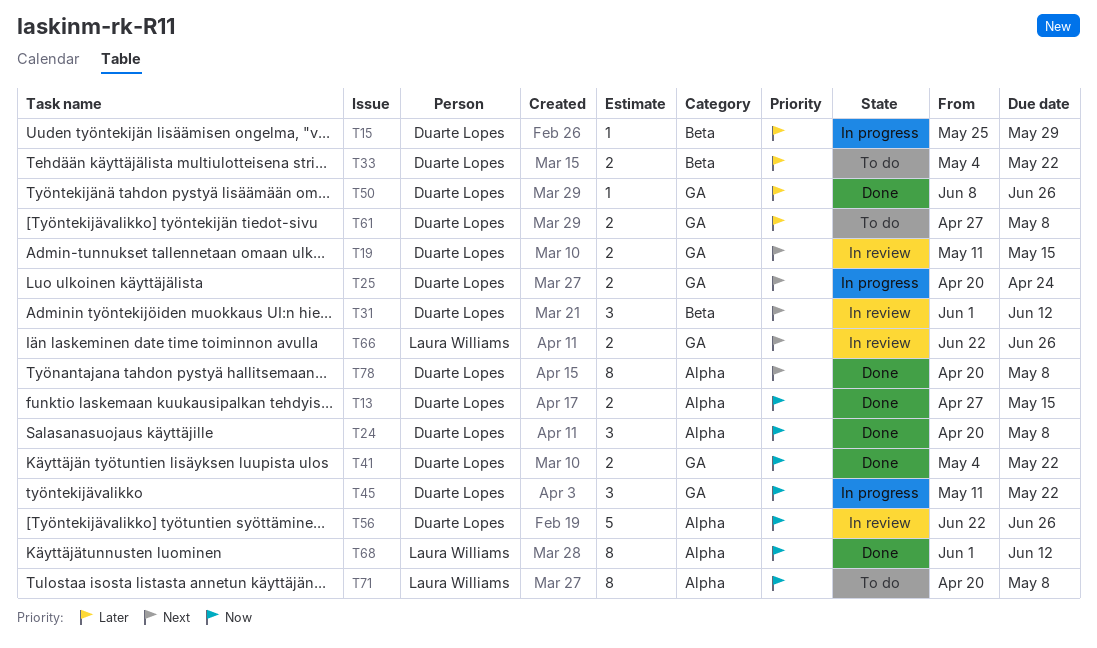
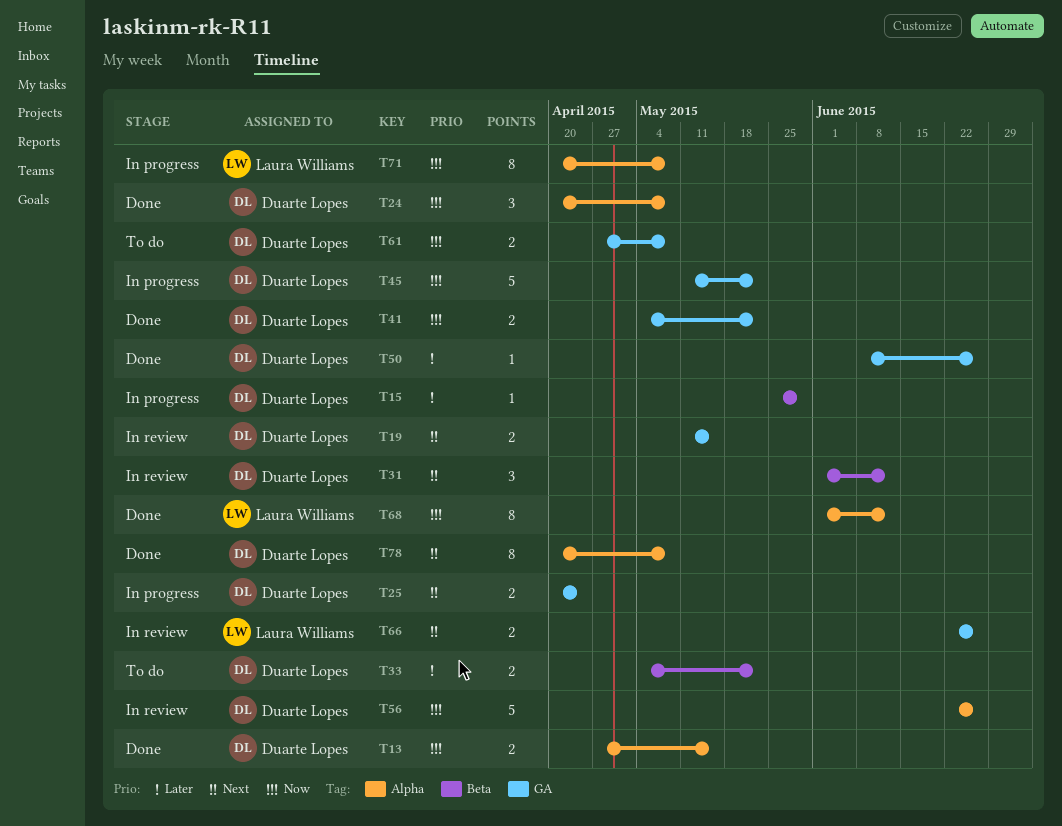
T45, estimate: 3 -> 5
T61, priority: Later -> Now
T71, status: To do -> In progress

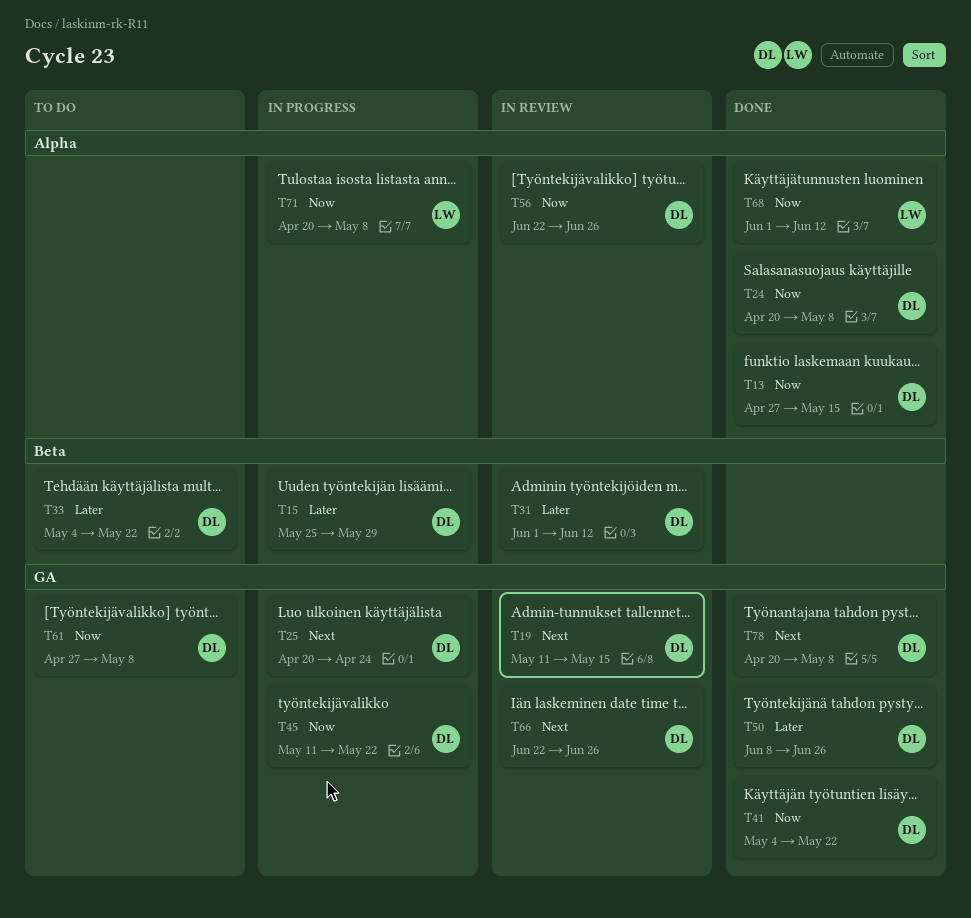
T31, priority: Next -> Later
T66, owner: Laura Williams -> Duarte Lopes
T78, label: Alpha -> GA

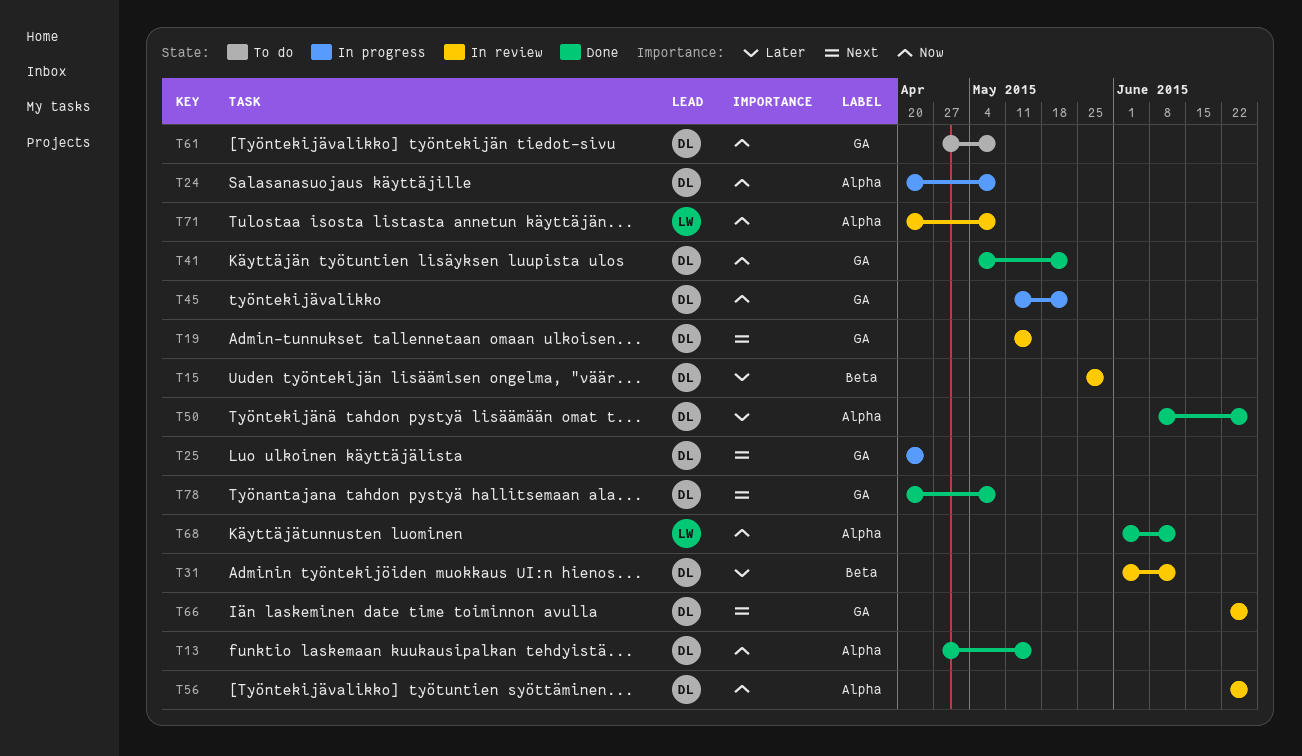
T15, status: In progress -> In review
T24, status: Done -> In progress
T33: present -> none
T50, label: GA -> Alpha
T71, status: In progress -> In review

